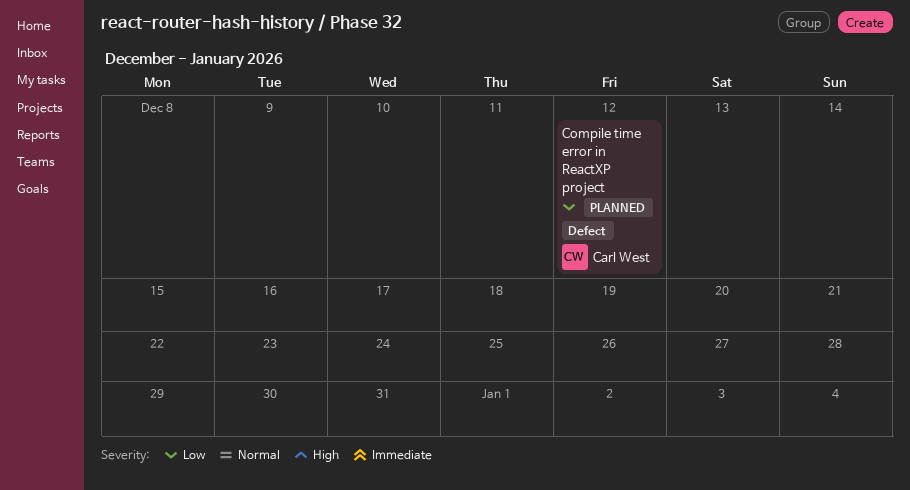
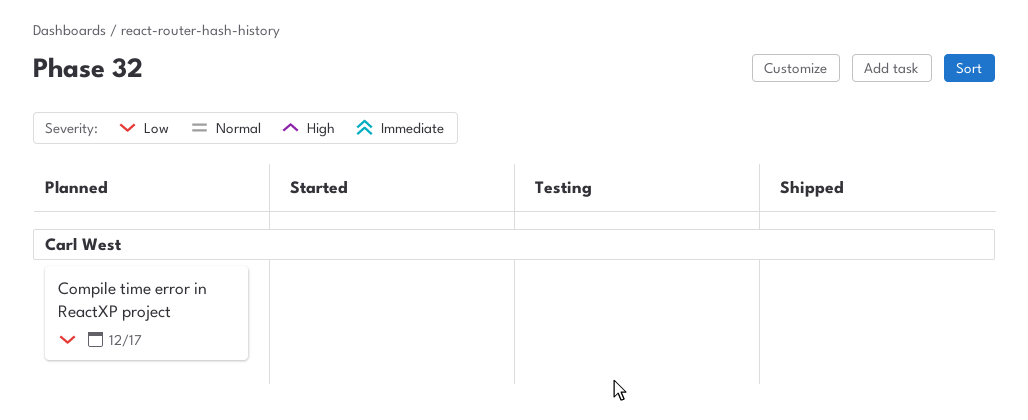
Compile time error in ReactXP project, due: Dec 12 -> Dec 17

